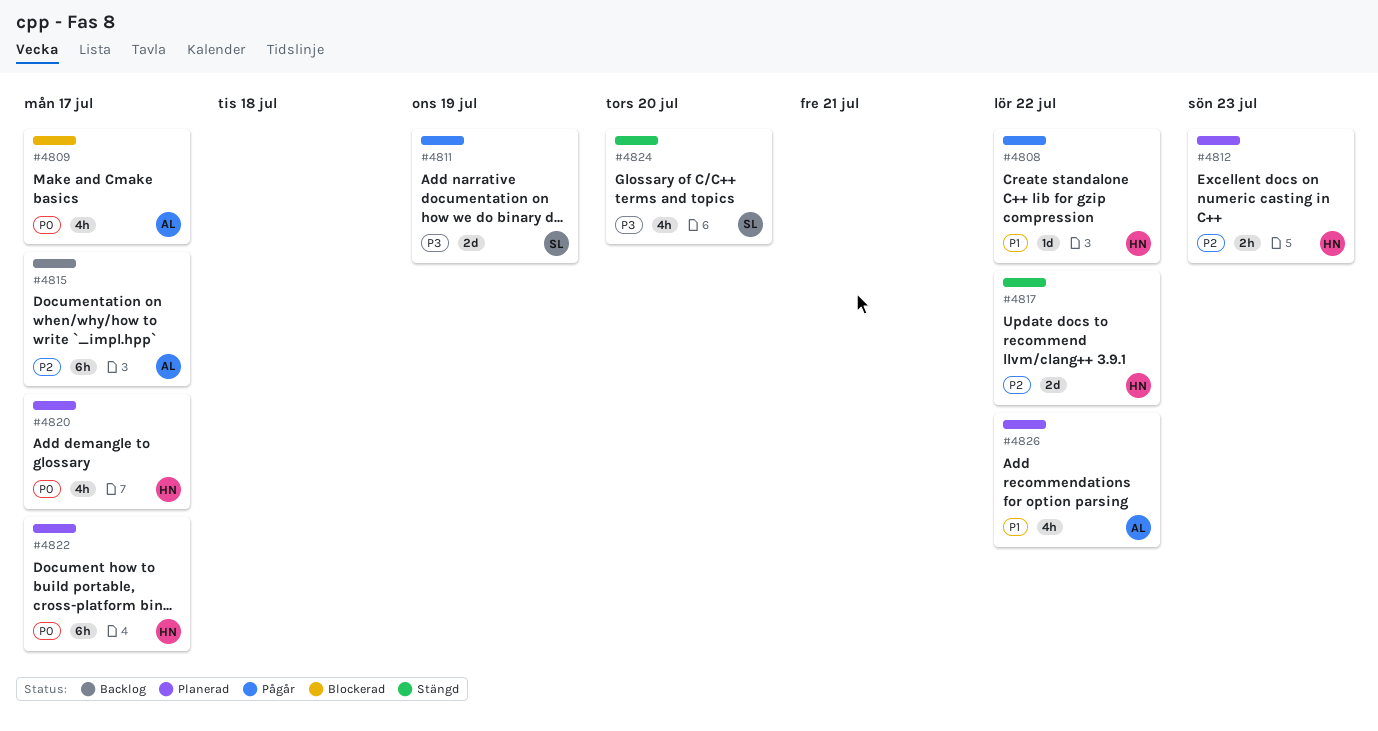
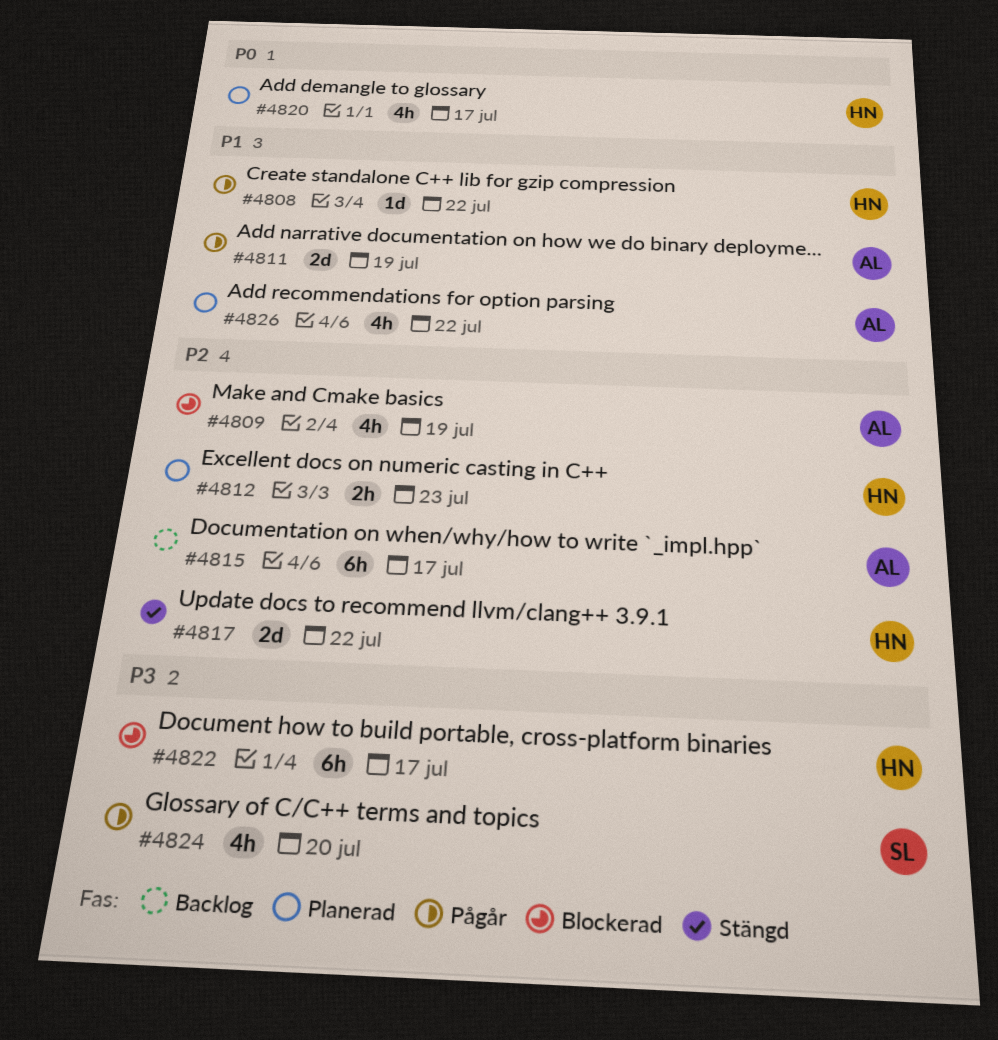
#4809, priority: P0 -> P2
#4809, due: Jul 17 -> Jul 19
#4811, owner: SL -> AL
#4811, priority: P3 -> P1
#4822, status: Planerad -> Blockerad
#4822, priority: P0 -> P3
#4824, status: Stängd -> Pågår

